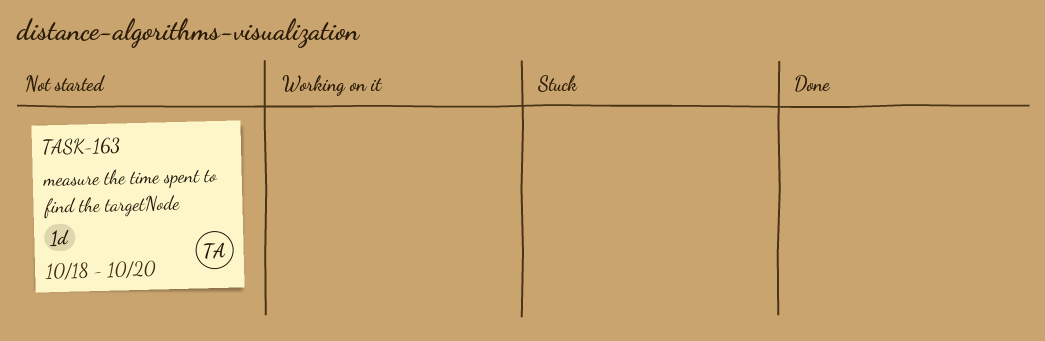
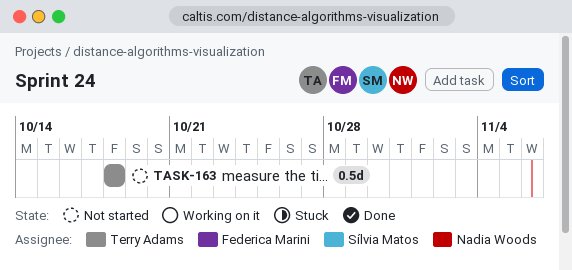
TASK-163, estimate: 1d -> 0.5d
TASK-163, due: Oct 20 -> Oct 18

